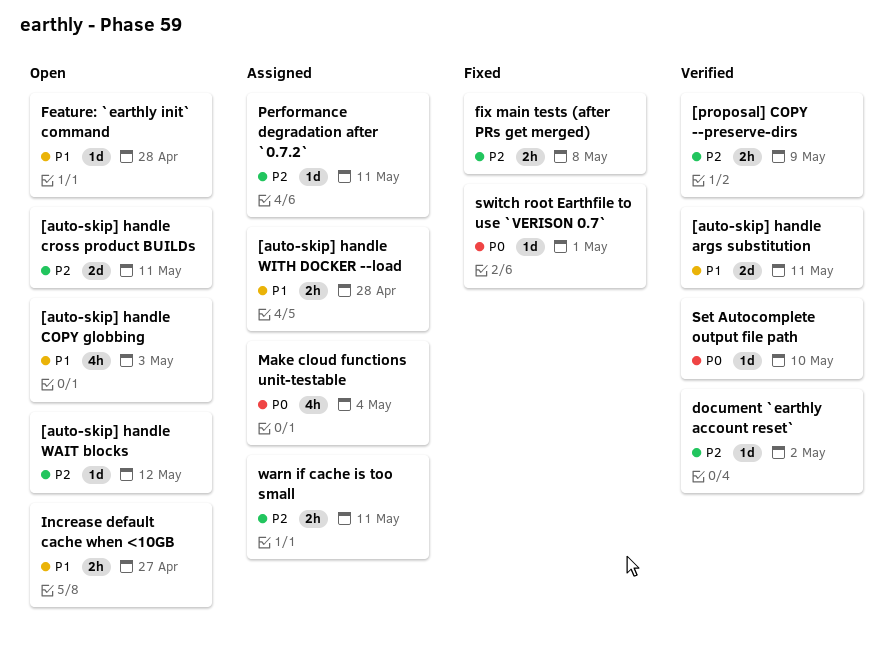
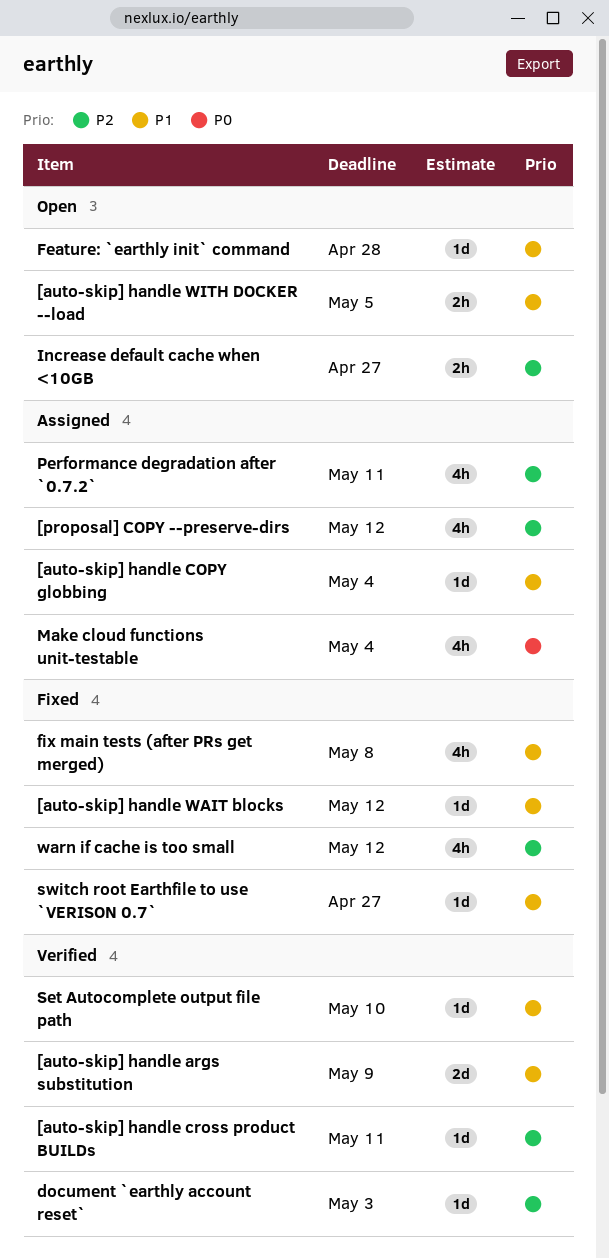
[auto-skip] handle args substitution, due: May 11 -> May 9
[auto-skip] handle COPY globbing, status: Open -> Assigned
[auto-skip] handle COPY globbing, estimate: 4h -> 1d
[auto-skip] handle COPY globbing, due: May 3 -> May 4
[auto-skip] handle cross product BUILDs, status: Open -> Verified
[auto-skip] handle cross product BUILDs, estimate: 2d -> 1d
[auto-skip] handle WAIT blocks, status: Open -> Fixed
[auto-skip] handle WAIT blocks, priority: P2 -> P1
[auto-skip] handle WITH DOCKER --load, status: Assigned -> Open
[auto-skip] handle WITH DOCKER --load, due: Apr 28 -> May 5
[proposal] COPY --preserve-dirs, status: Verified -> Assigned
[proposal] COPY --preserve-dirs, estimate: 2h -> 4h
[proposal] COPY --preserve-dirs, due: May 9 -> May 12
document `earthly account reset`, due: May 2 -> May 3
fix main tests (after PRs get merged), priority: P2 -> P1
fix main tests (after PRs get merged), estimate: 2h -> 4h
Increase default cache when <10GB, priority: P1 -> P2
Performance degradation after `0.7.2`, estimate: 1d -> 4h
Set Autocomplete output file path, priority: P0 -> P1
switch root Earthfile to use `VERISON 0.7`, priority: P0 -> P1
switch root Earthfile to use `VERISON 0.7`, due: May 1 -> Apr 27
warn if cache is too small, status: Assigned -> Fixed
warn if cache is too small, estimate: 2h -> 4h
warn if cache is too small, due: May 11 -> May 12

